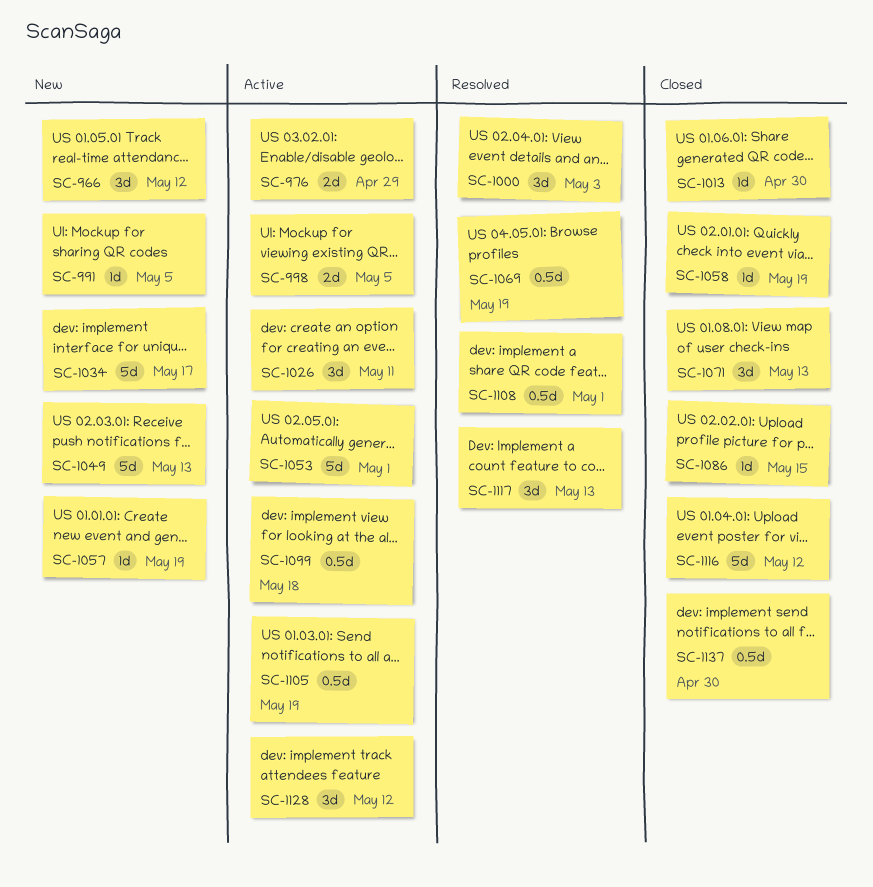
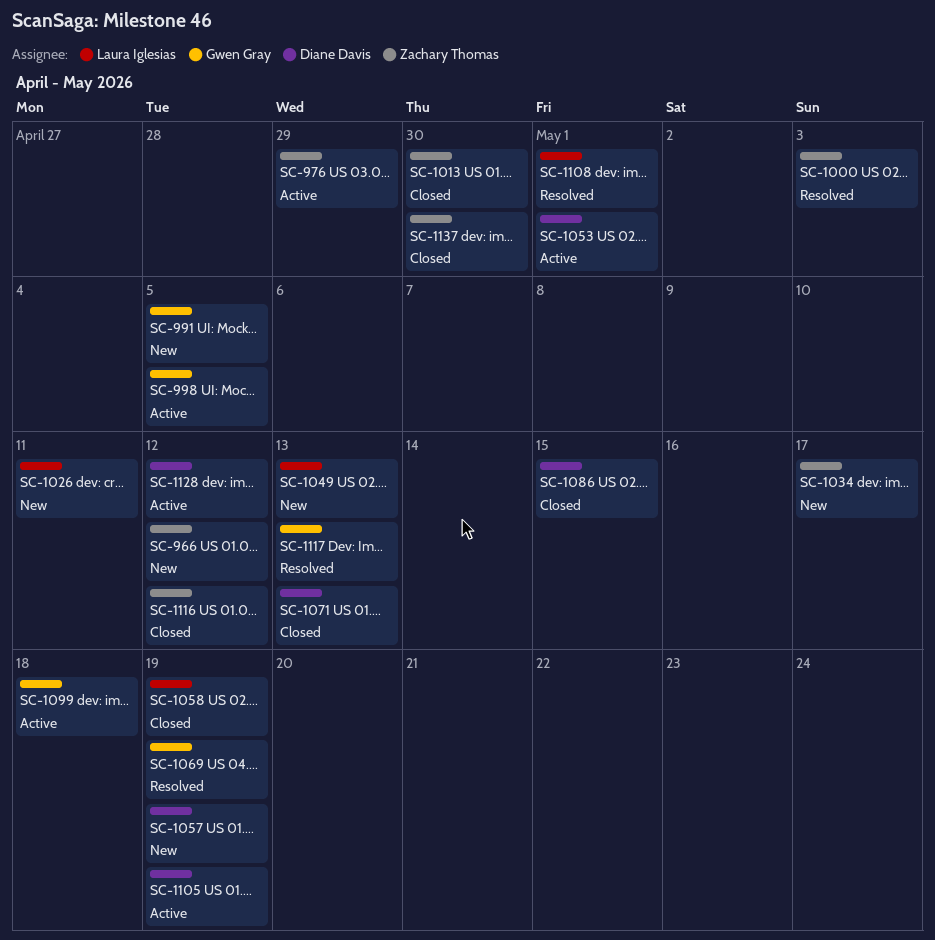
SC-1026, status: Active -> New

